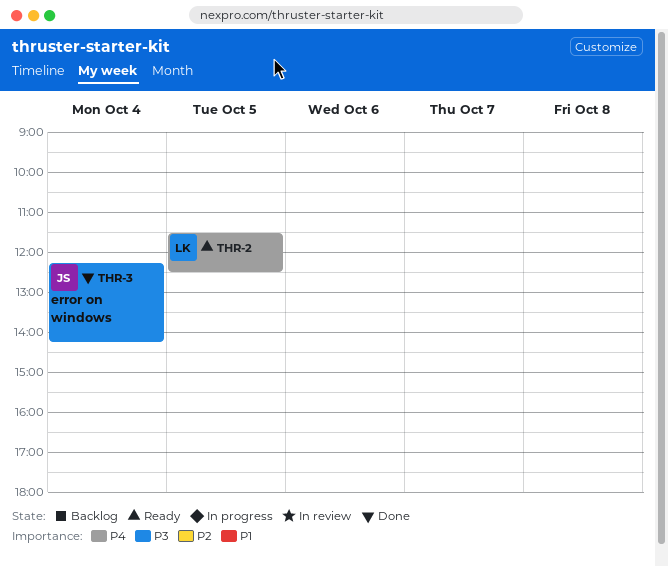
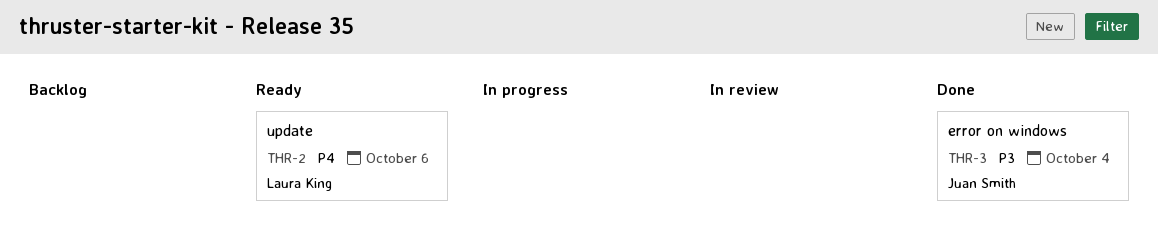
THR-2, day: Oct 5 -> Oct 6

